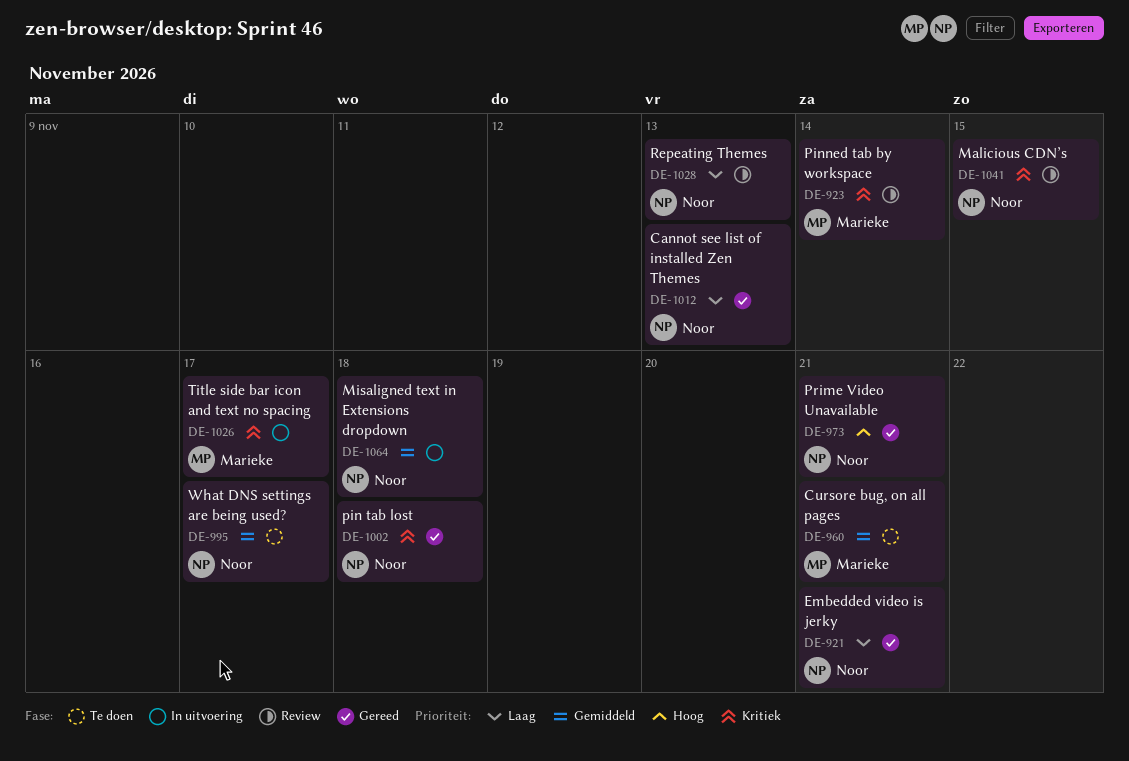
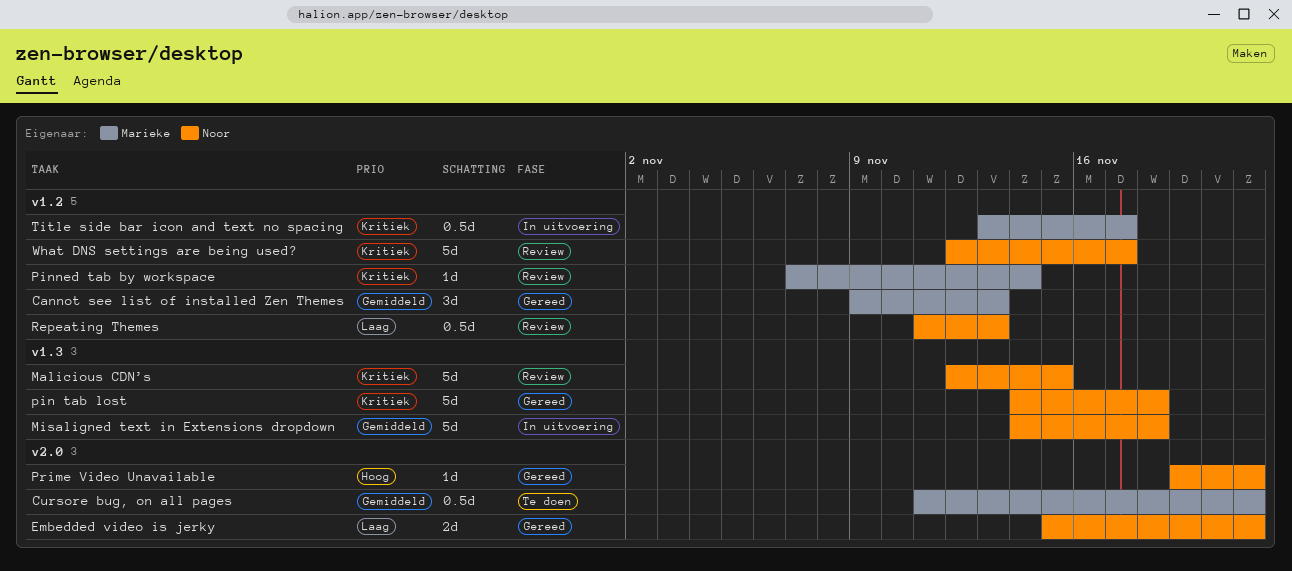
Cannot see list of installed Zen Themes, owner: Noor -> Marieke
Cannot see list of installed Zen Themes, priority: Laag -> Gemiddeld
What DNS settings are being used?, status: Te doen -> Review
What DNS settings are being used?, priority: Gemiddeld -> Kritiek

